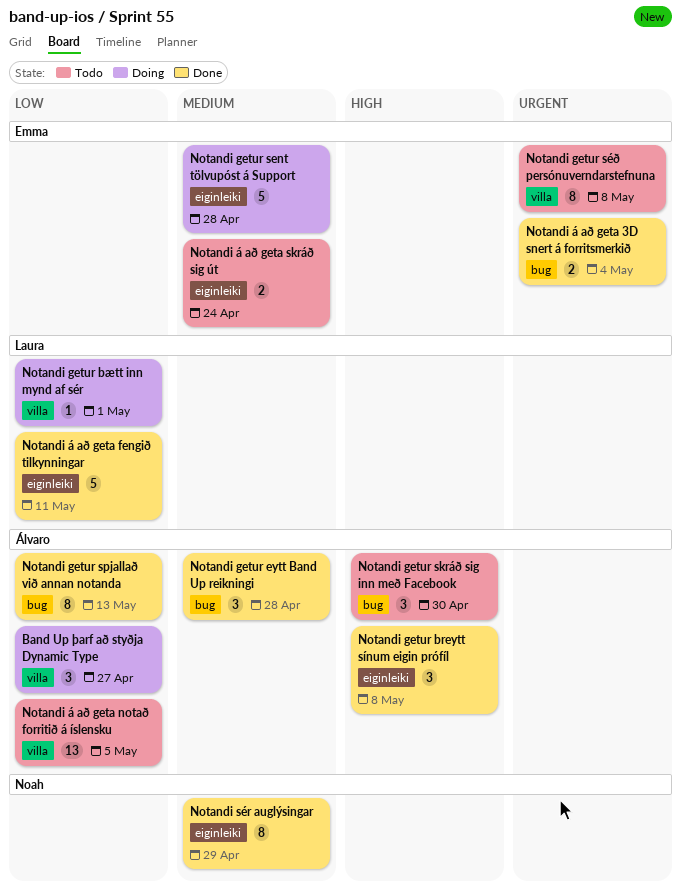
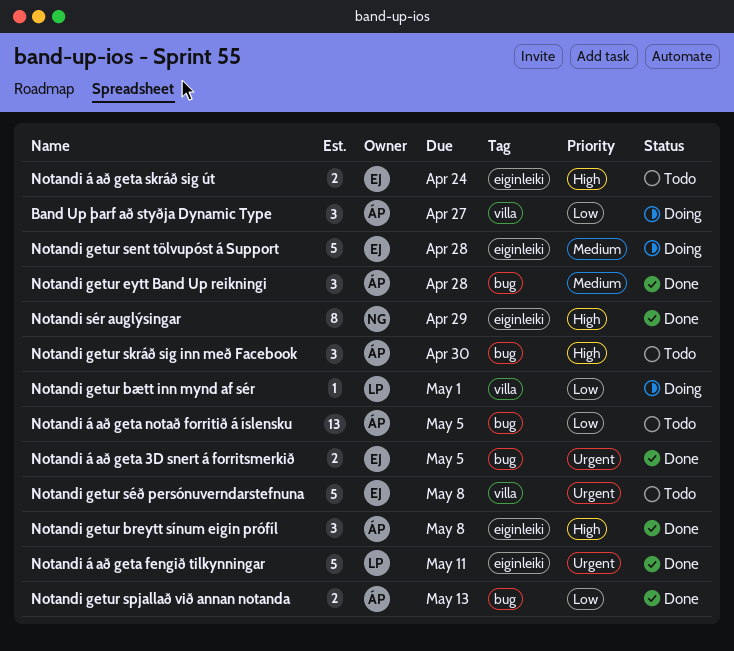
Notandi getur spjallað við annan notanda, estimate: 8 -> 2
Notandi getur séð persónuverndarstefnuna, estimate: 8 -> 5
Notandi sér auglýsingar, priority: Medium -> High
Notandi á að geta 3D snert á forritsmerkið, due: May 4 -> May 5
Notandi á að geta fengið tilkynningar, priority: Low -> Urgent
Notandi á að geta notað forritið á íslensku, label: villa -> bug
Notandi á að geta skráð sig út, priority: Medium -> High

